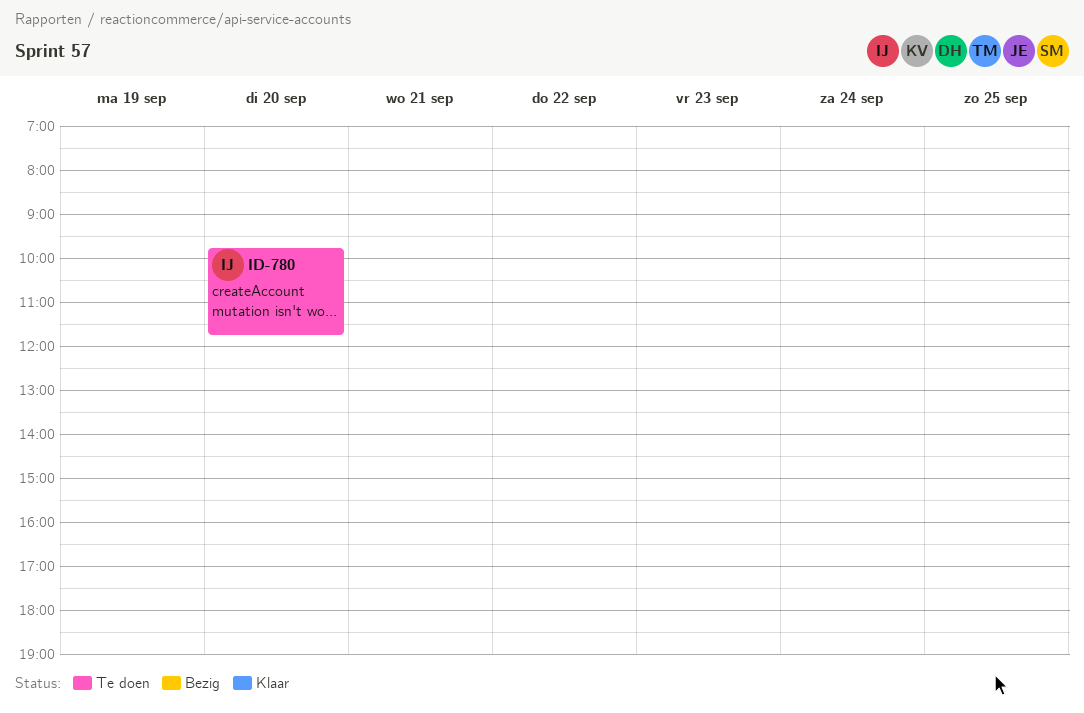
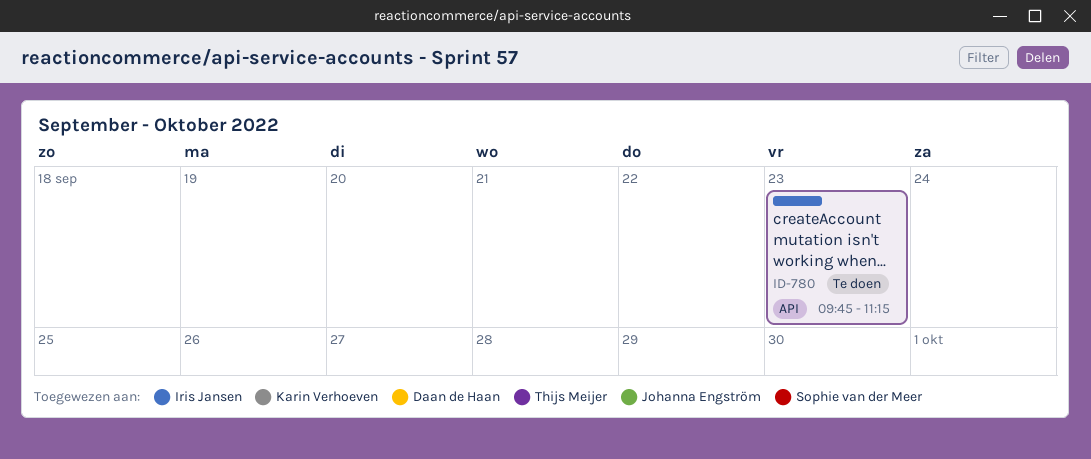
ID-780, day: Sep 20 -> Sep 23
ID-780, ends: 11:45 -> 11:15

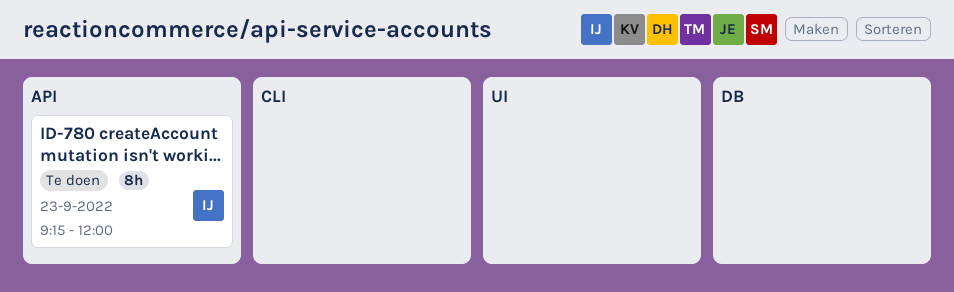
ID-780, begins: 09:45 -> 09:15
ID-780, ends: 11:15 -> 12:00

